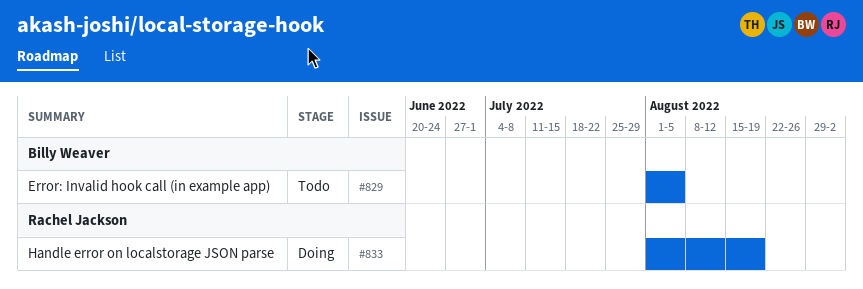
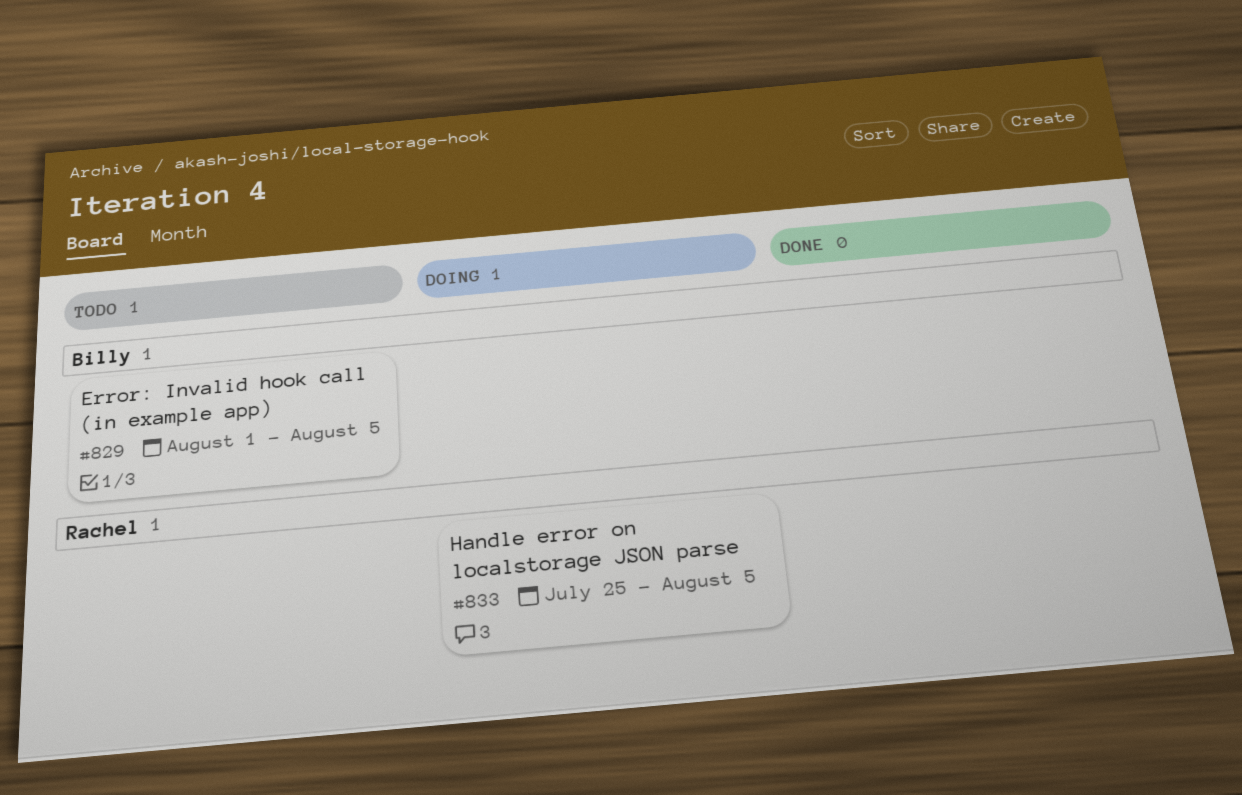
#833, start: Aug 1 -> Jul 25
#833, due: Aug 19 -> Aug 5

